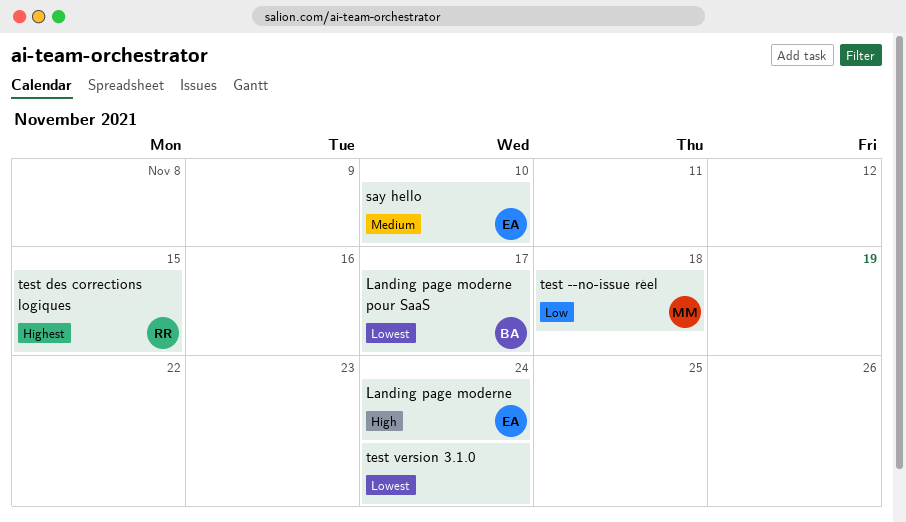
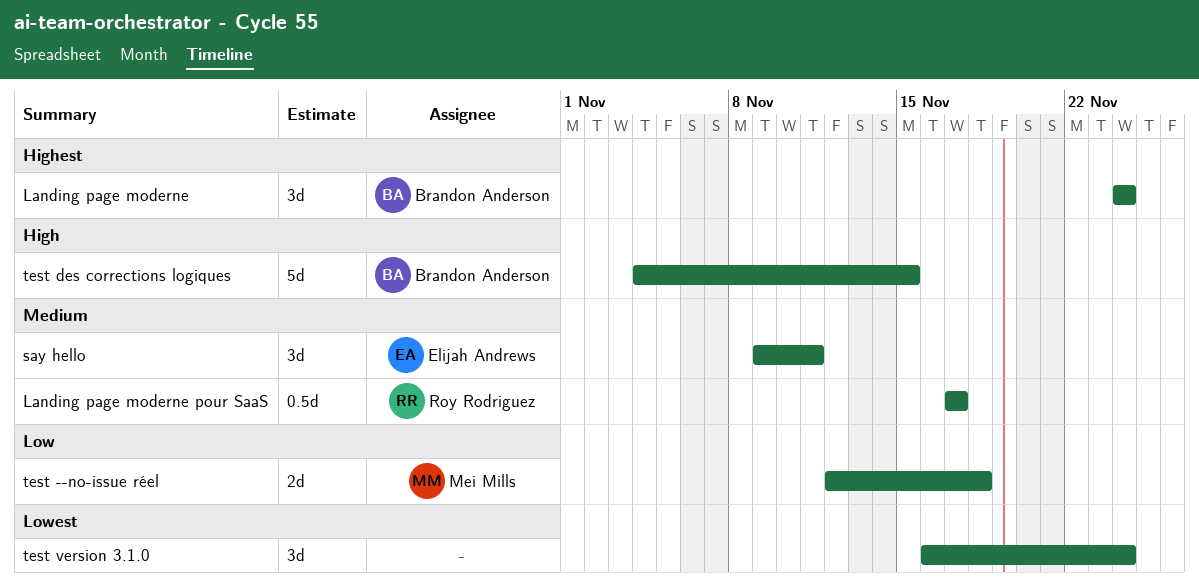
Landing page moderne, owner: Elijah Andrews -> Brandon Anderson
Landing page moderne, priority: High -> Highest
Landing page moderne pour SaaS, owner: Brandon Anderson -> Roy Rodriguez
Landing page moderne pour SaaS, priority: Lowest -> Medium
say hello, due: Nov 10 -> Nov 11
test des corrections logiques, owner: Roy Rodriguez -> Brandon Anderson
test des corrections logiques, priority: Highest -> High

